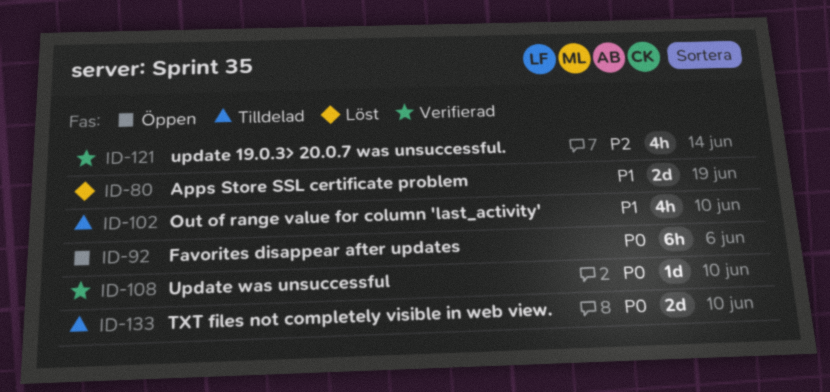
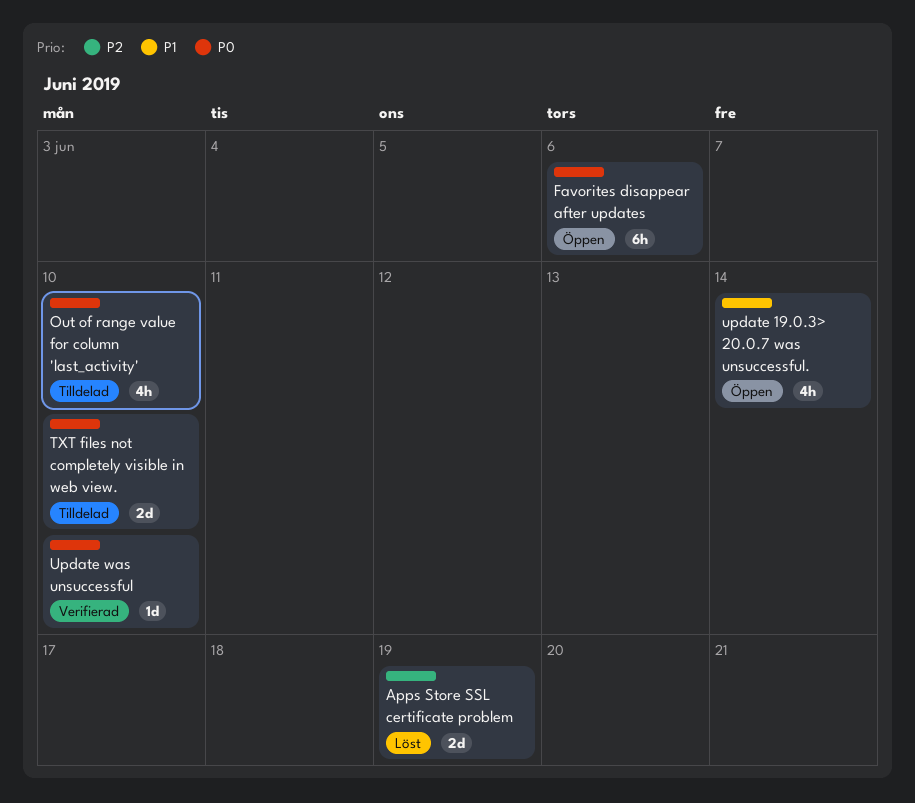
Apps Store SSL certificate problem, priority: P1 -> P2
Out of range value for column 'last_activity', priority: P1 -> P0
update 19.0.3> 20.0.7 was unsuccessful., status: Verifierad -> Öppen
update 19.0.3> 20.0.7 was unsuccessful., priority: P2 -> P1

